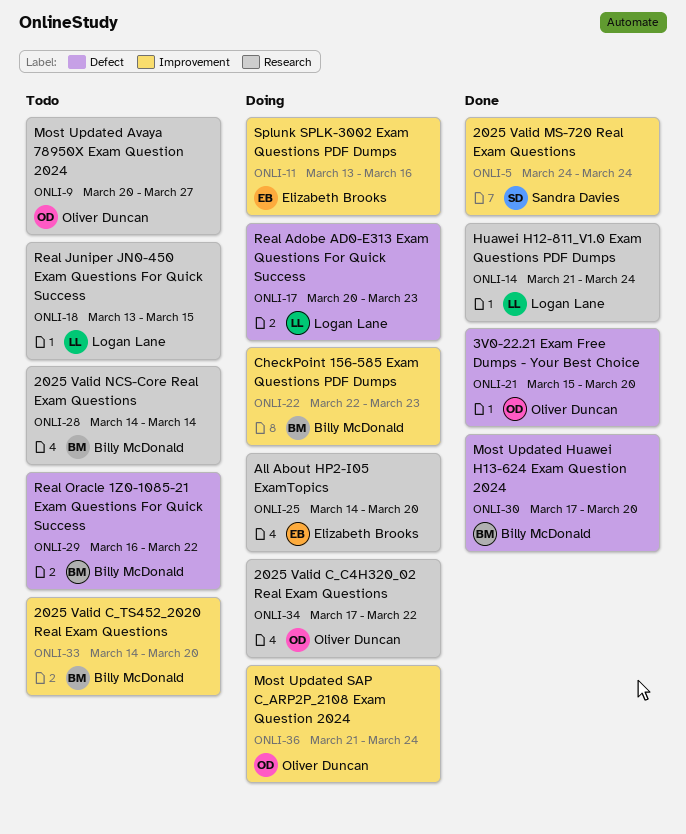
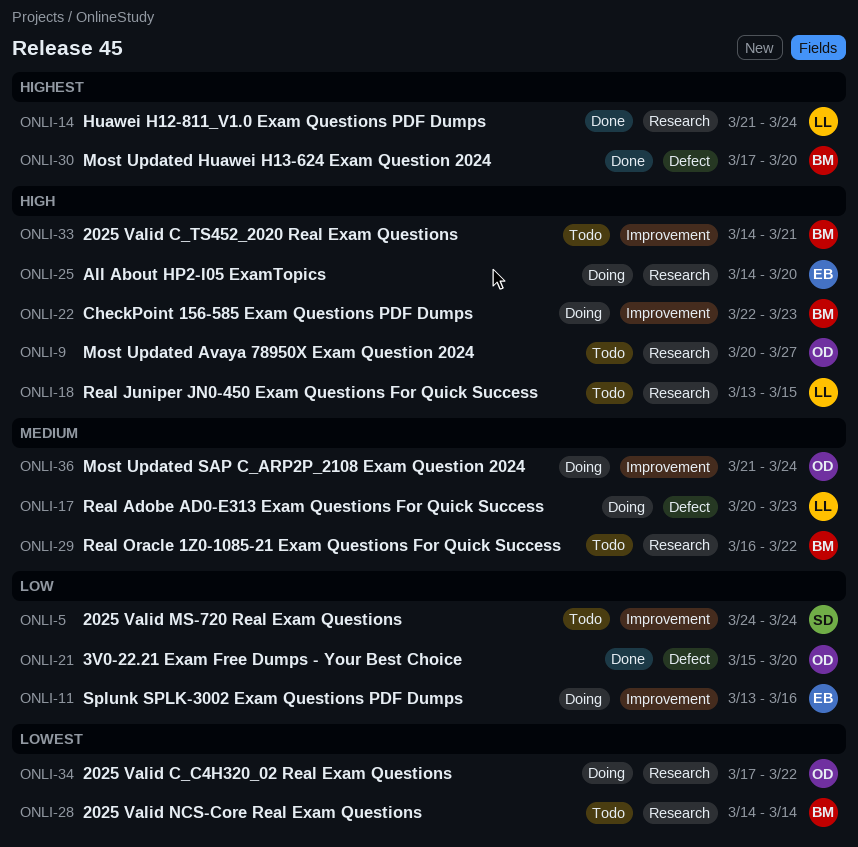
ONLI-5, status: Done -> Todo
ONLI-29, label: Defect -> Research
ONLI-33, due: Mar 20 -> Mar 21

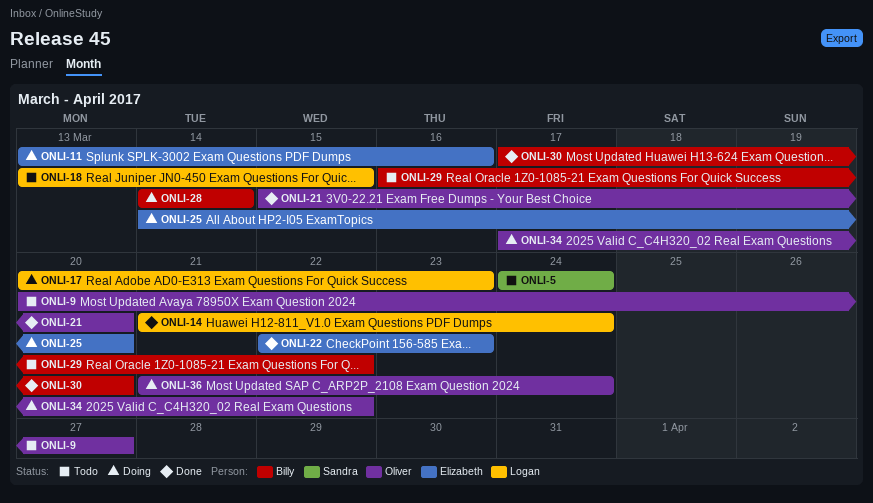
ONLI-22, status: Doing -> Done
ONLI-22, owner: Billy -> Elizabeth
ONLI-28, status: Todo -> Doing
ONLI-33: present -> none

